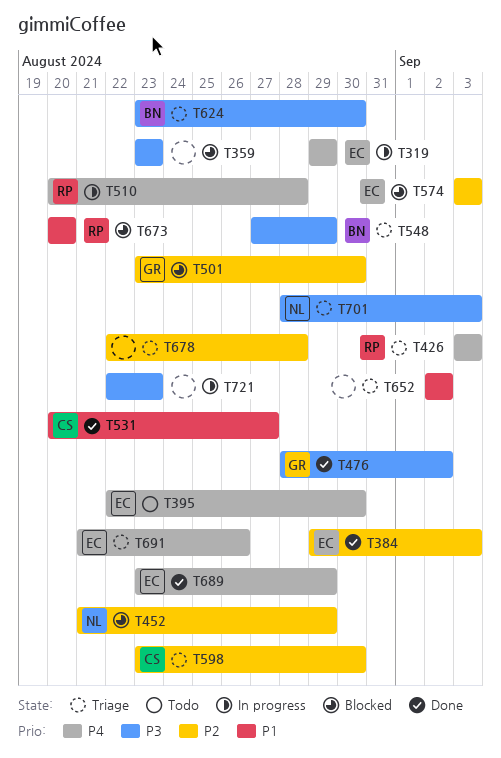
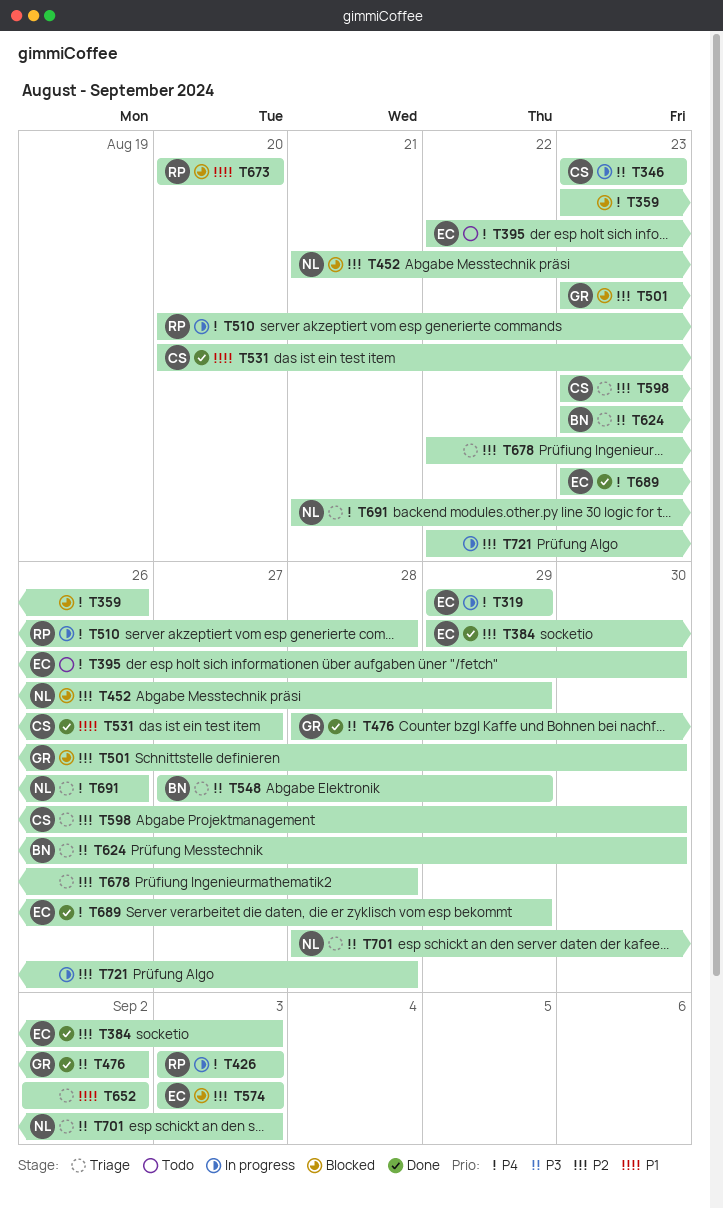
T346: none -> present
T359, priority: P3 -> P4
T359, due: Aug 23 -> Aug 26
T426, status: Triage -> In progress
T691, owner: EC -> NL
T721, priority: P3 -> P2
T721, due: Aug 23 -> Aug 28

